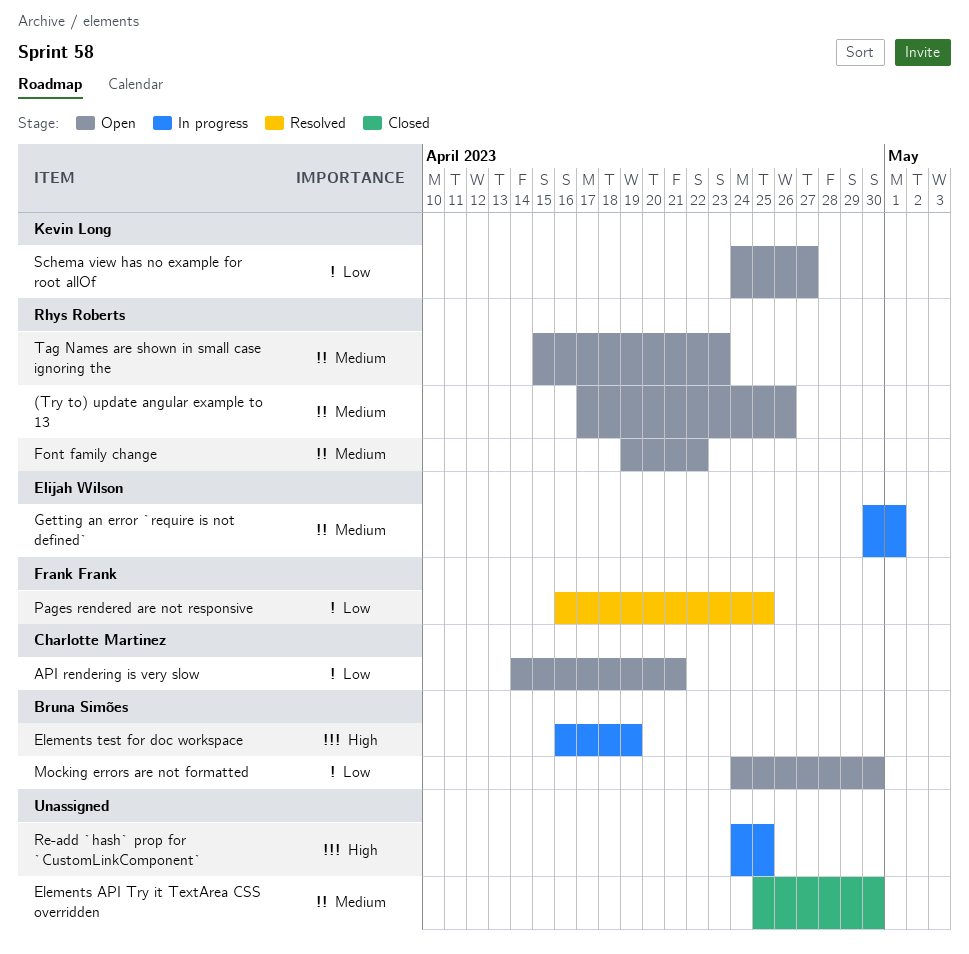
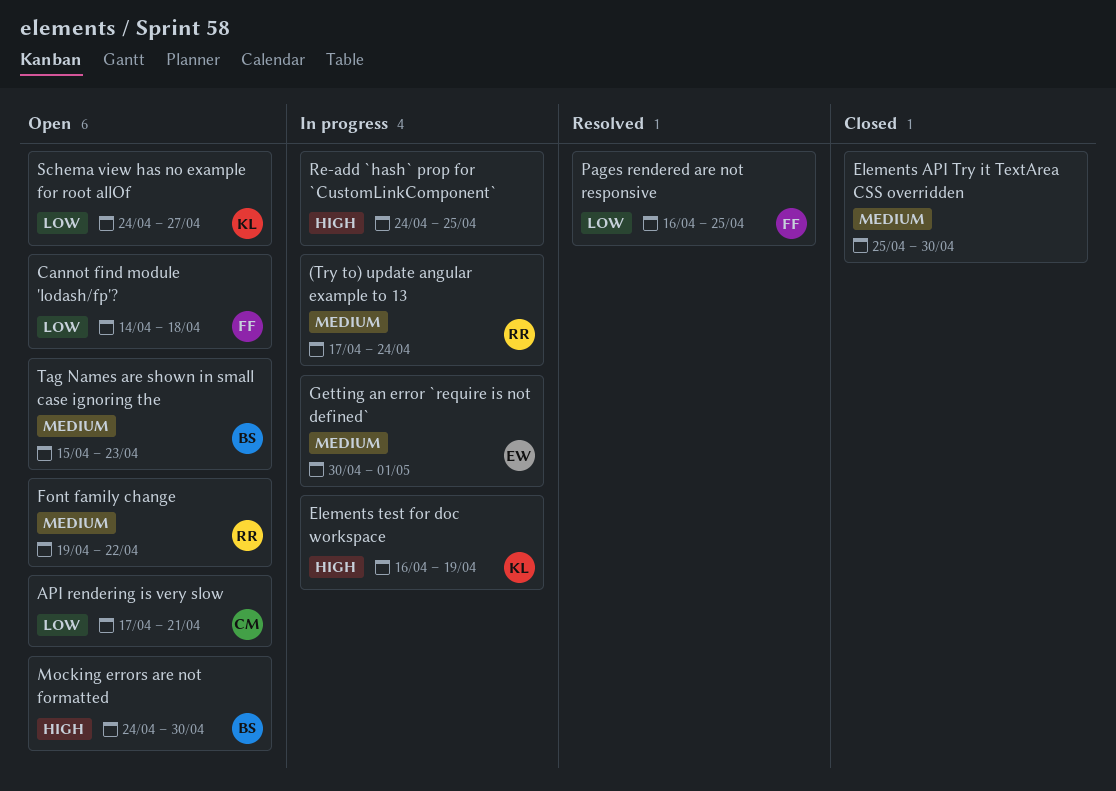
(Try to) update angular example to 13, status: Open -> In progress
(Try to) update angular example to 13, due: Apr 26 -> Apr 24
API rendering is very slow, start: Apr 14 -> Apr 17
Cannot find module 'lodash/fp'?: none -> present
Elements test for doc workspace, owner: Bruna Simões -> Kevin Long
Mocking errors are not formatted, priority: Low -> High
Tag Names are shown in small case ignoring the, owner: Rhys Roberts -> Bruna Simões

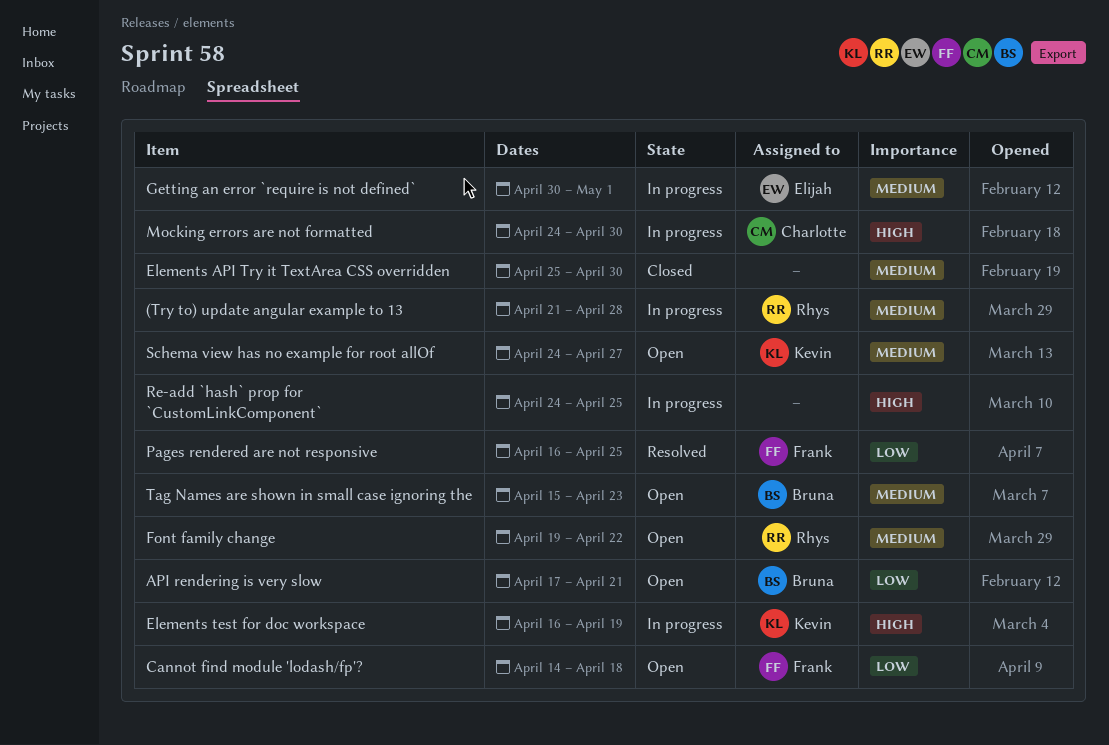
(Try to) update angular example to 13, start: Apr 17 -> Apr 21
(Try to) update angular example to 13, due: Apr 24 -> Apr 28
API rendering is very slow, owner: Charlotte -> Bruna
Mocking errors are not formatted, status: Open -> In progress
Mocking errors are not formatted, owner: Bruna -> Charlotte
Schema view has no example for root allOf, priority: Low -> Medium

